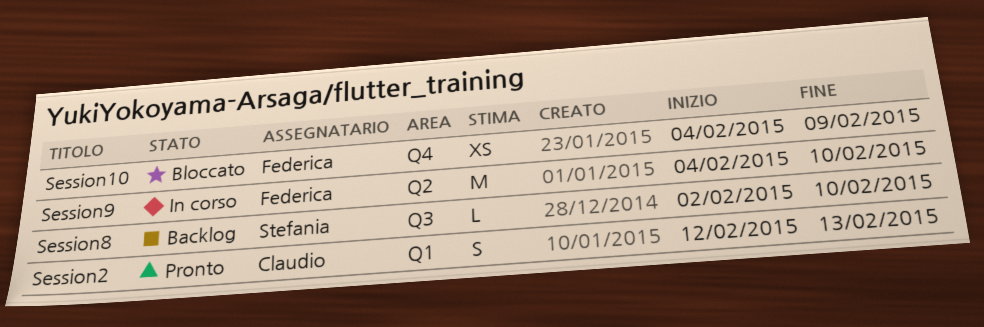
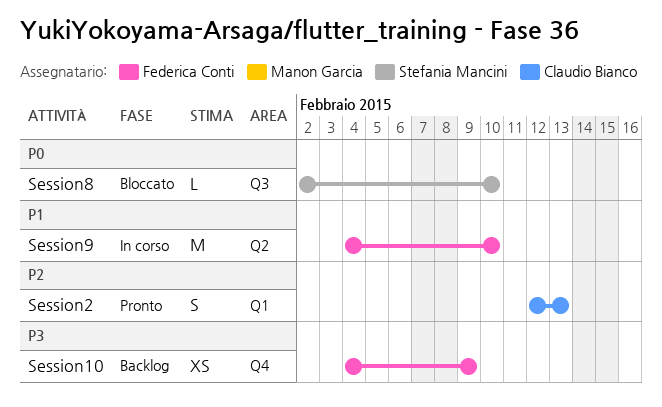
Session10, status: Bloccato -> Backlog
Session8, status: Backlog -> Bloccato

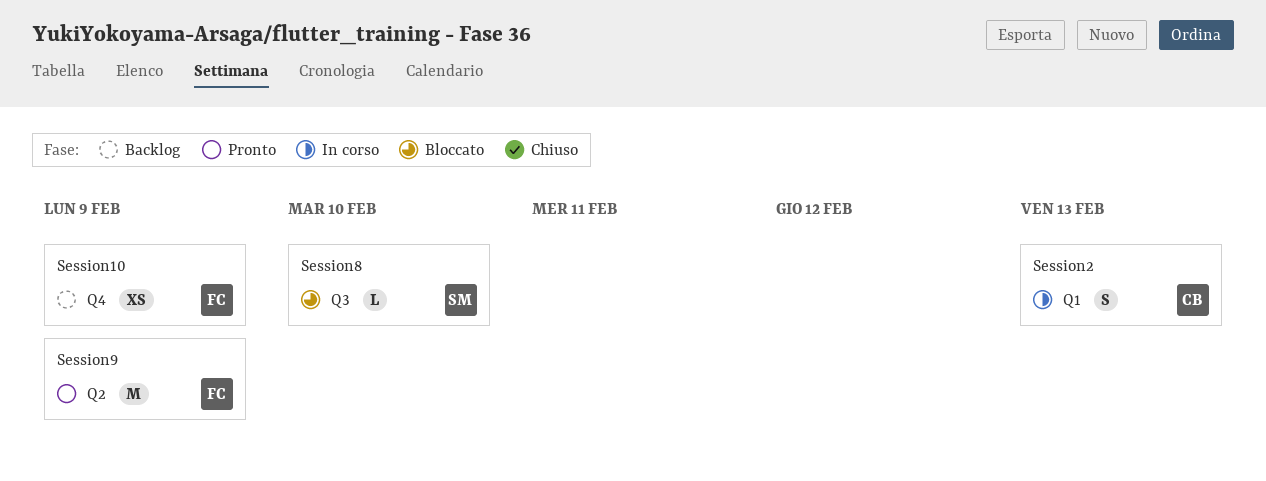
Session2, status: Pronto -> In corso
Session9, status: In corso -> Pronto
Session9, due: Feb 10 -> Feb 9

